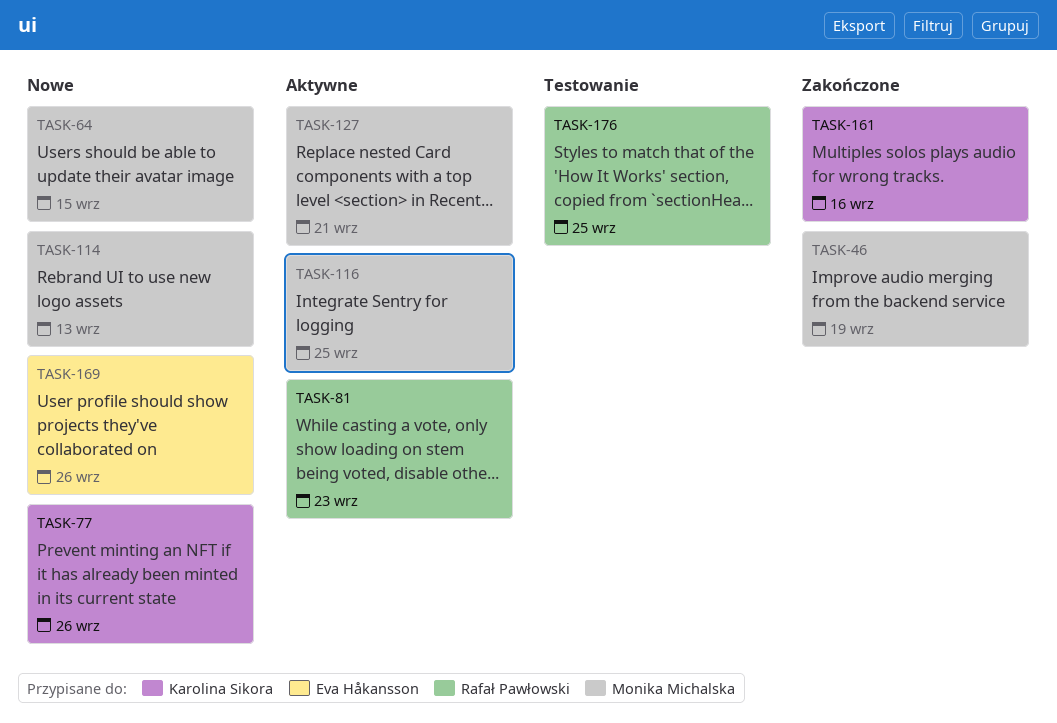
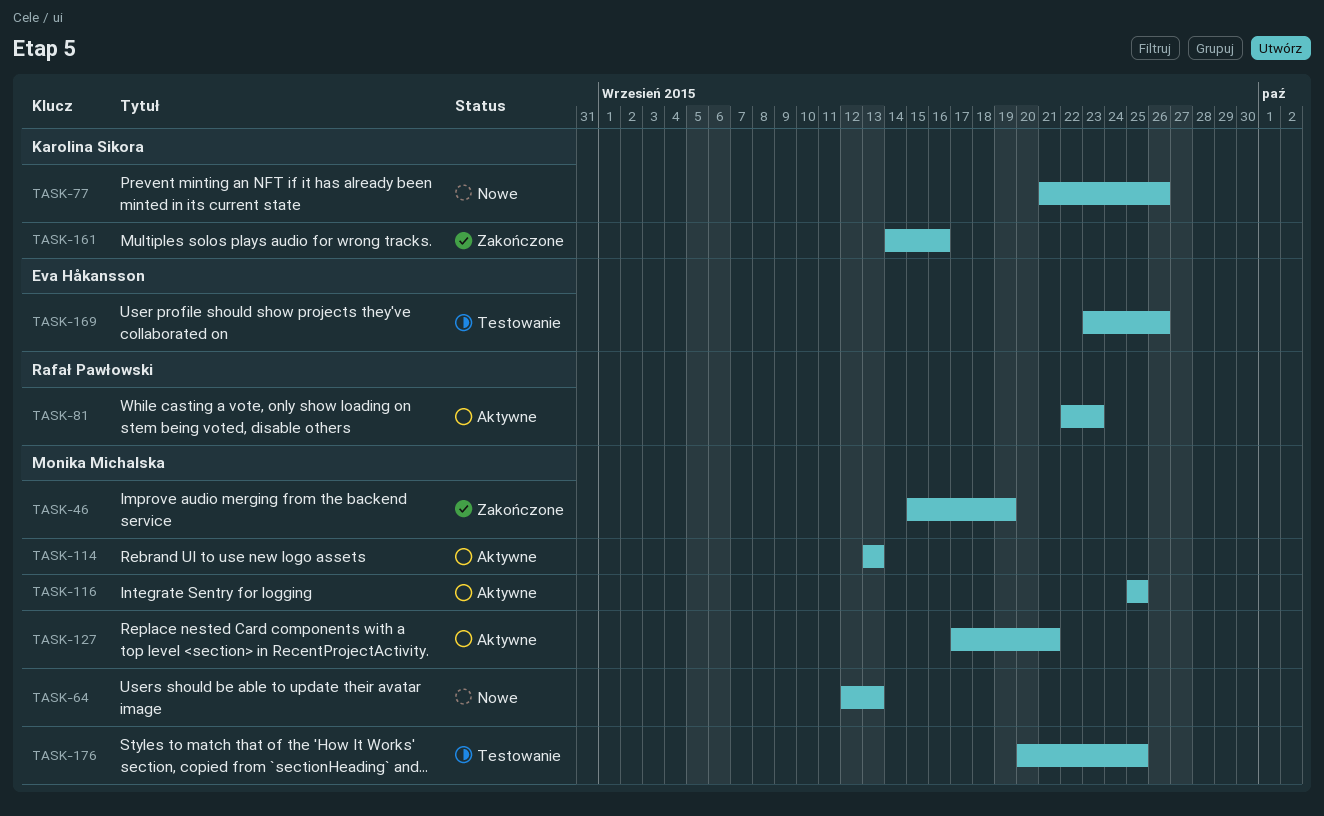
TASK-64, due: Sep 15 -> Sep 13
TASK-114, status: Nowe -> Aktywne
TASK-169, status: Nowe -> Testowanie
TASK-176, owner: Rafał Pawłowski -> Monika Michalska

